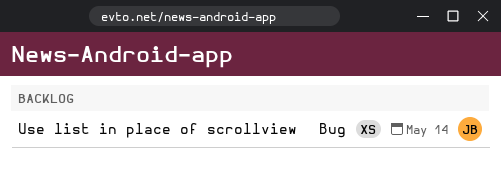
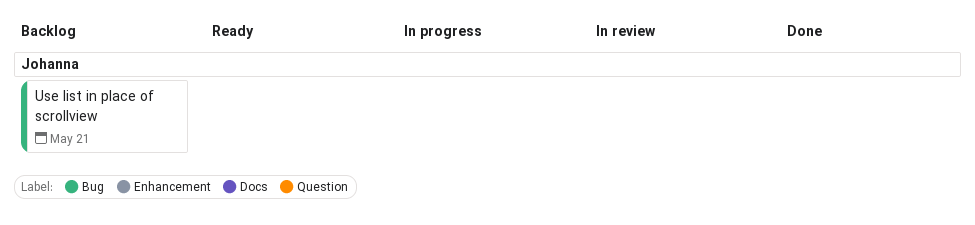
Use list in place of scrollview, due: May 14 -> May 21

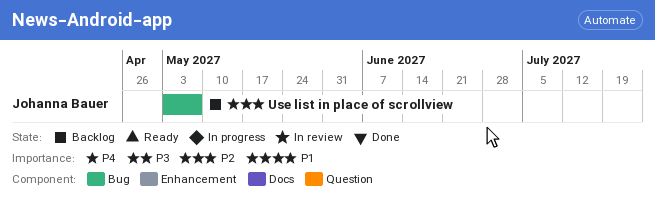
Use list in place of scrollview, due: May 21 -> May 7

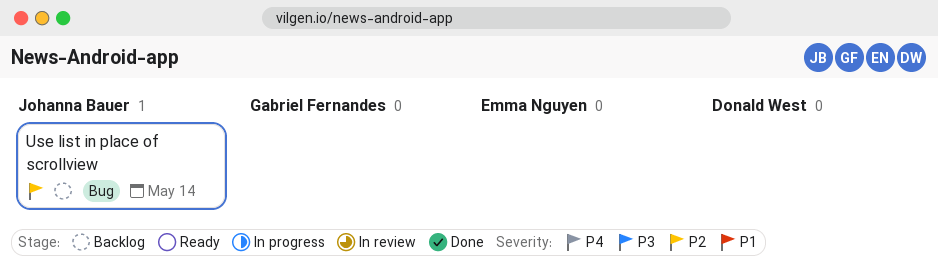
Use list in place of scrollview, due: May 7 -> May 14

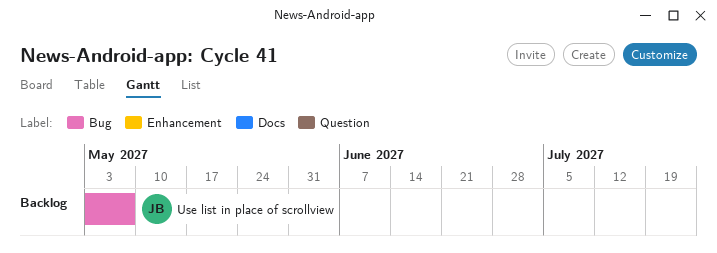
Use list in place of scrollview, due: May 14 -> May 7

